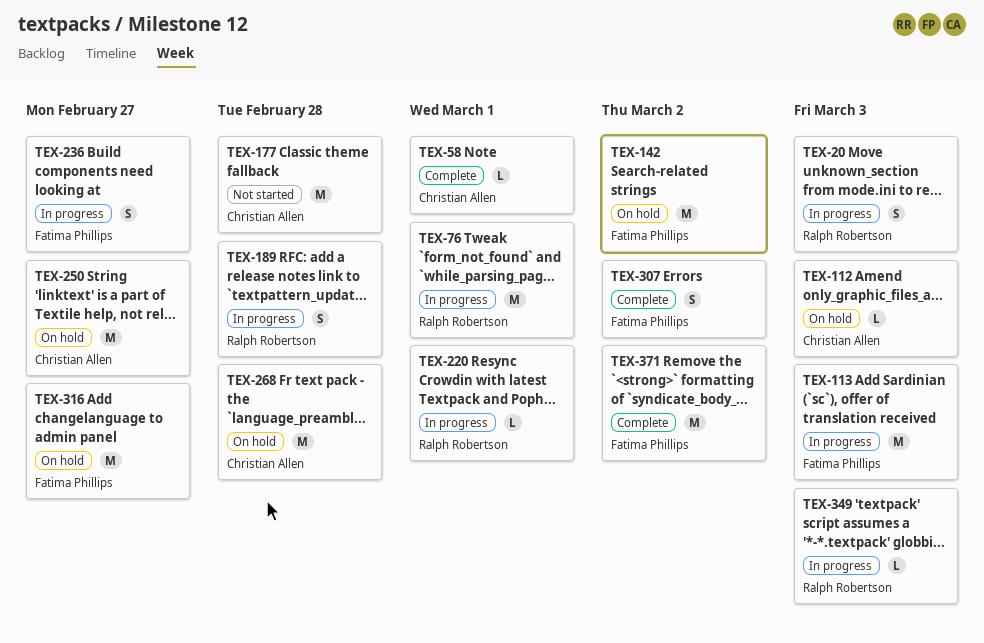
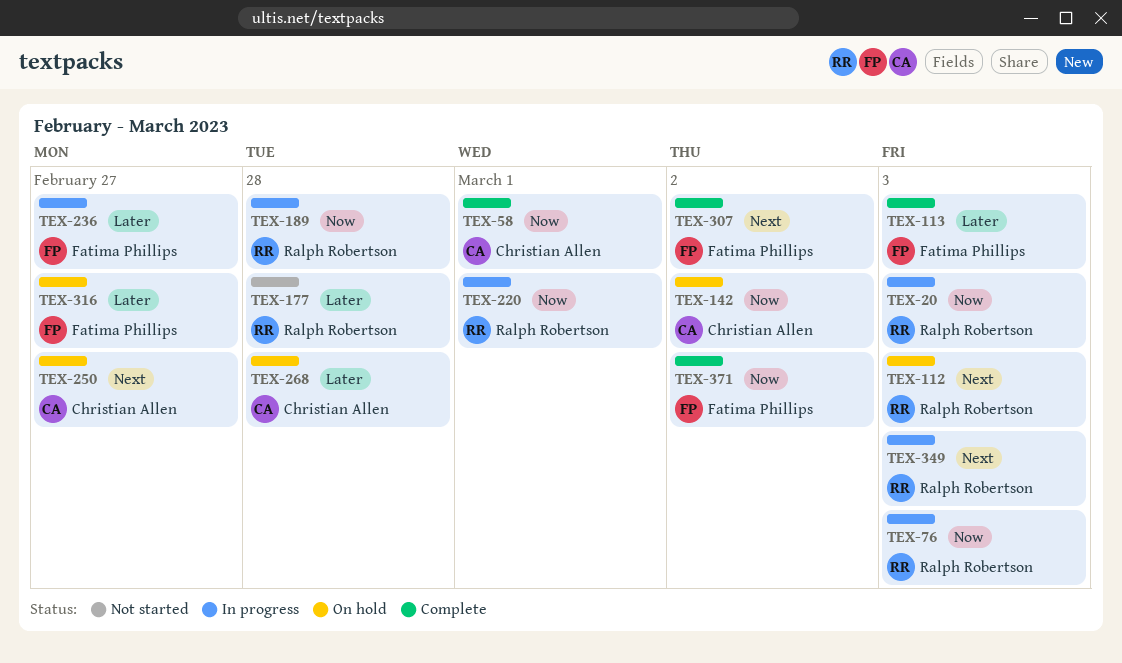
TEX-76, due: Mar 1 -> Mar 3
TEX-112, owner: Christian Allen -> Ralph Robertson
TEX-113, status: In progress -> Complete
TEX-142, owner: Fatima Phillips -> Christian Allen
TEX-177, owner: Christian Allen -> Ralph Robertson

